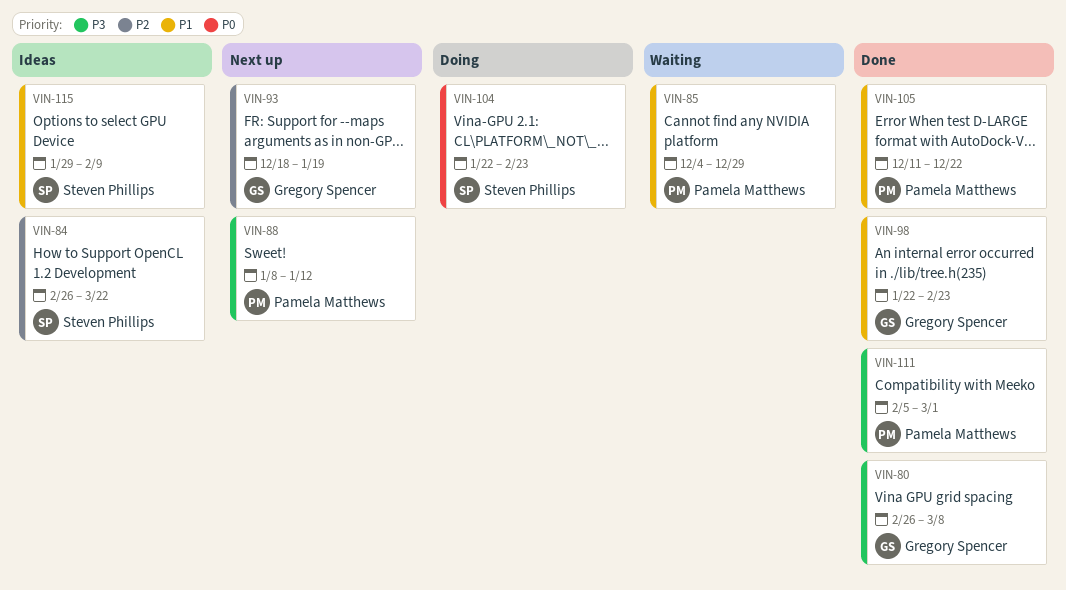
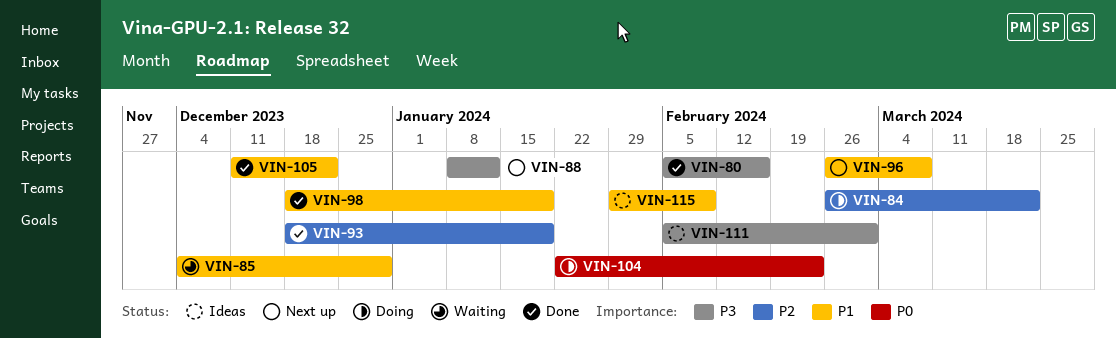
VIN-80, start: Feb 26 -> Feb 5
VIN-80, due: Mar 8 -> Feb 16
VIN-84, status: Ideas -> Doing
VIN-93, status: Next up -> Done
VIN-96: none -> present
VIN-98, start: Jan 22 -> Dec 18
VIN-98, due: Feb 23 -> Jan 19
VIN-111, status: Done -> Ideas

